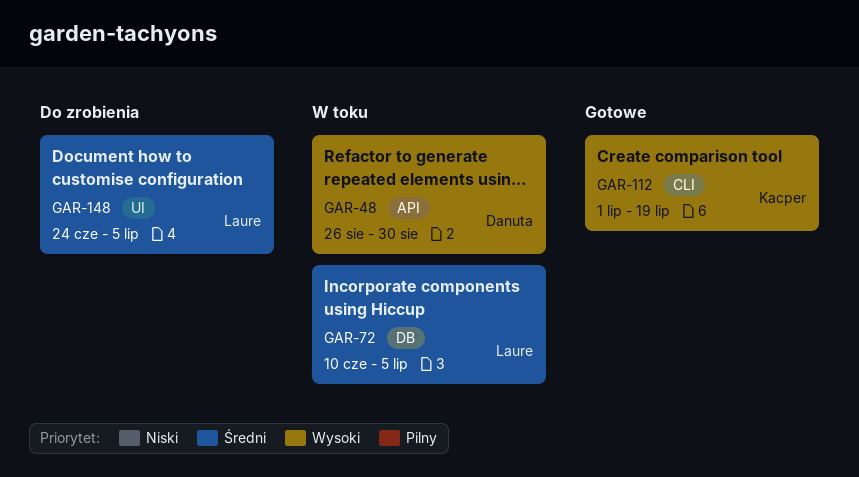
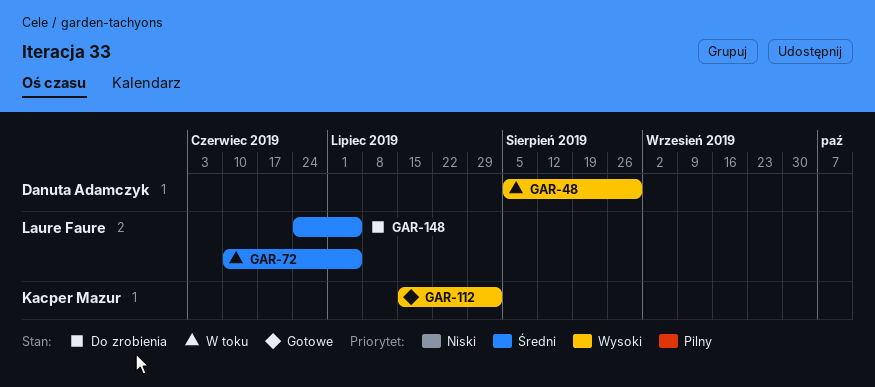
GAR-48, start: Aug 26 -> Aug 5
GAR-112, start: Jul 1 -> Jul 15
GAR-112, due: Jul 19 -> Aug 2

